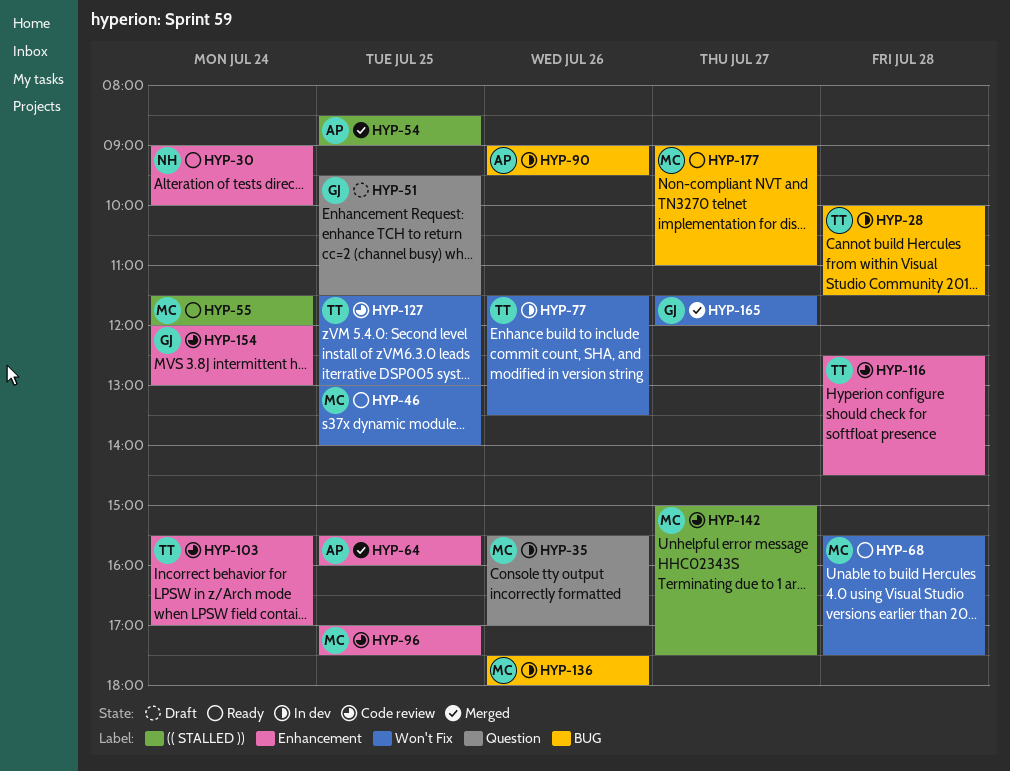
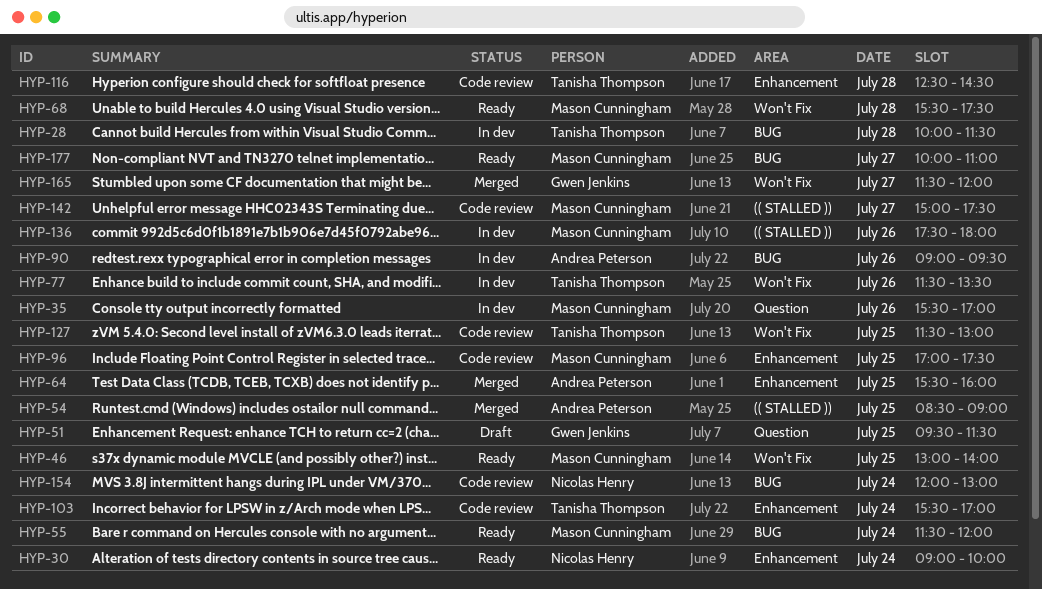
HYP-55, label: (( STALLED )) -> BUG
HYP-136, label: BUG -> (( STALLED ))
HYP-154, owner: Gwen Jenkins -> Nicolas Henry
HYP-154, label: Enhancement -> BUG
HYP-177, begins: 09:00 -> 10:00

